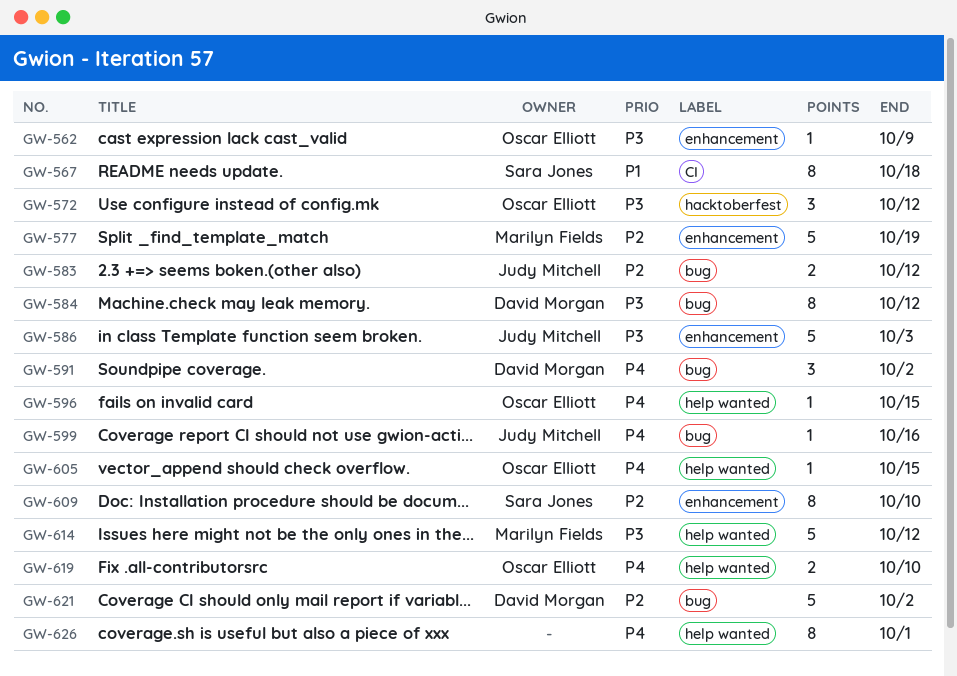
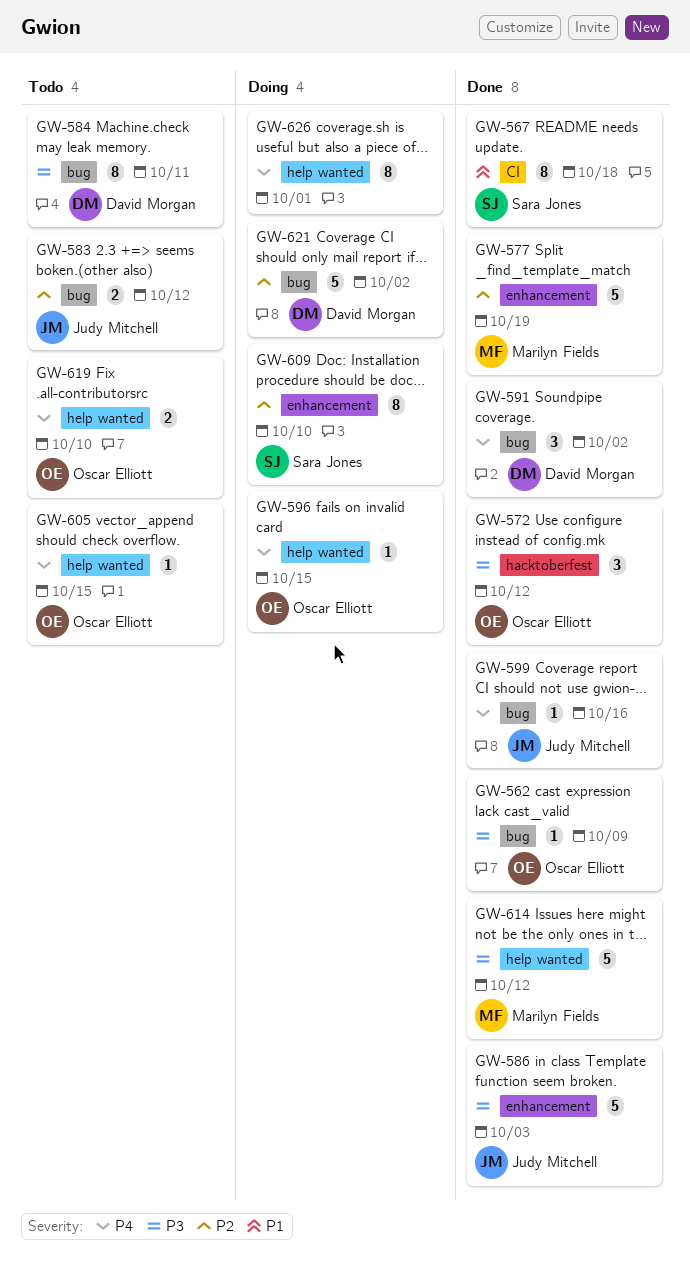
GW-562, label: enhancement -> bug
GW-584, due: Oct 12 -> Oct 11

